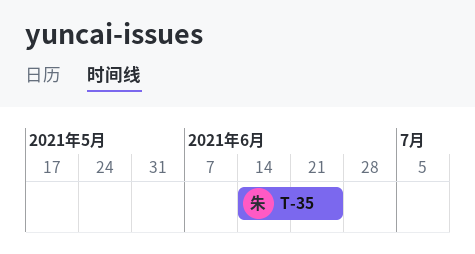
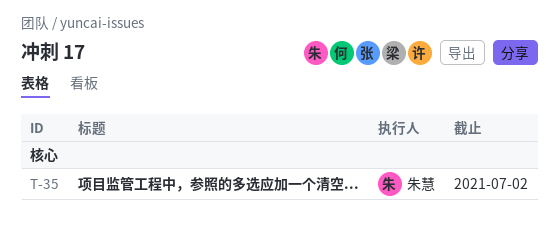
T-35, due: Jun 25 -> Jul 2

